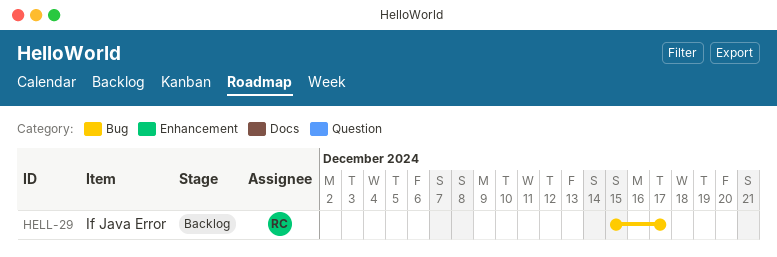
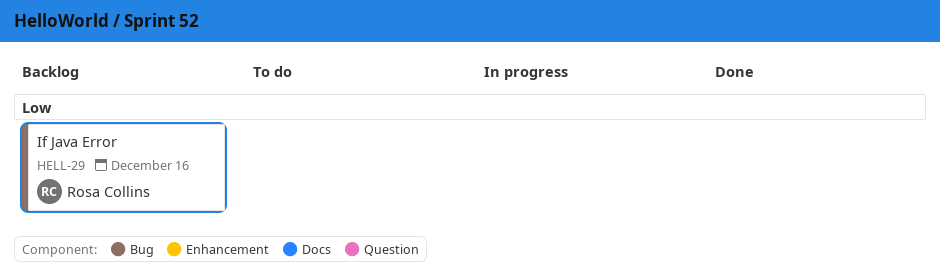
HELL-29, due: Dec 17 -> Dec 16

